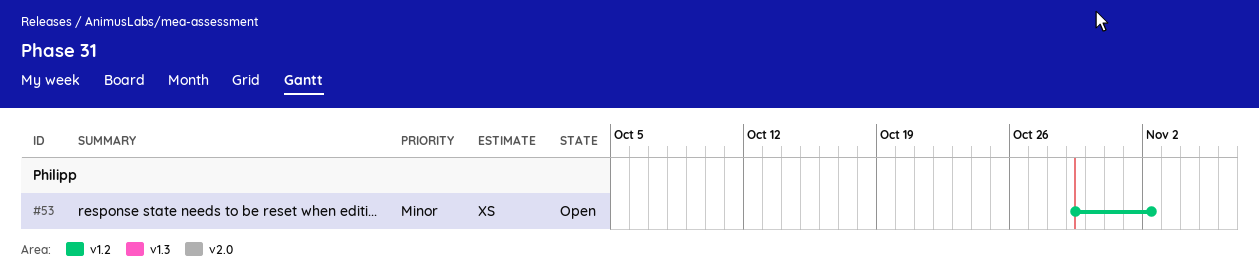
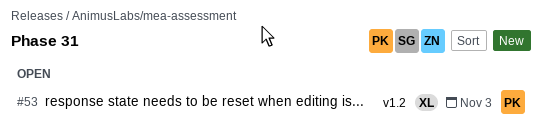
#53, estimate: XS -> XL
#53, due: Nov 2 -> Nov 3

